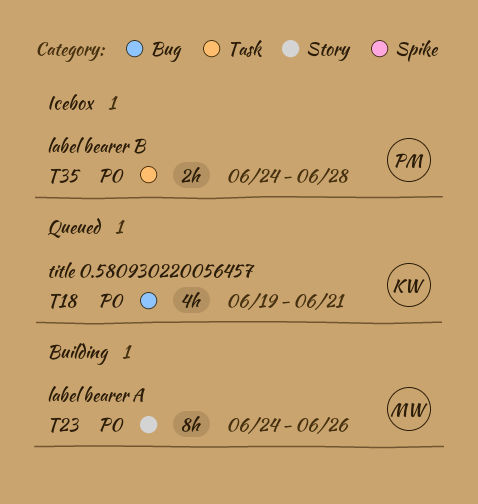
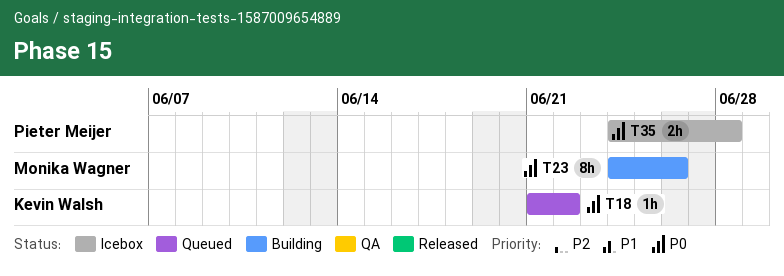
T18, estimate: 4h -> 1h
T18, start: Jun 19 -> Jun 21
T18, due: Jun 21 -> Jun 22

